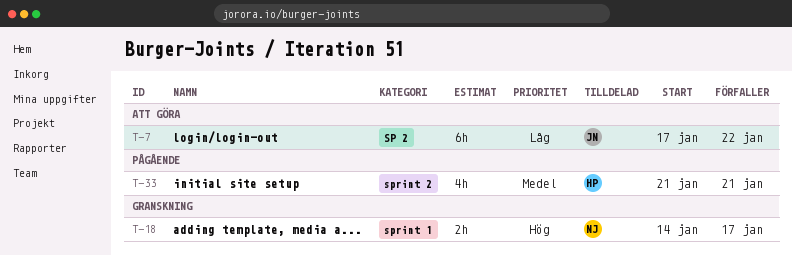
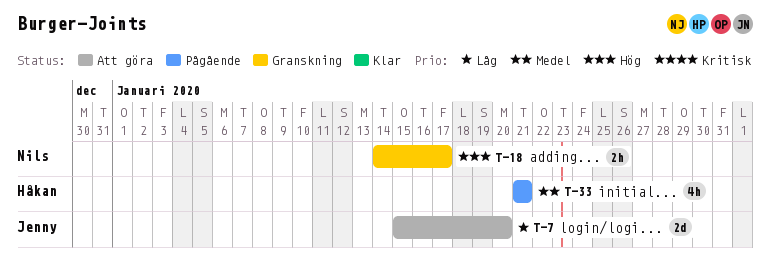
T-7, estimate: 6h -> 2d
T-7, start: Jan 17 -> Jan 15
T-7, due: Jan 22 -> Jan 20

